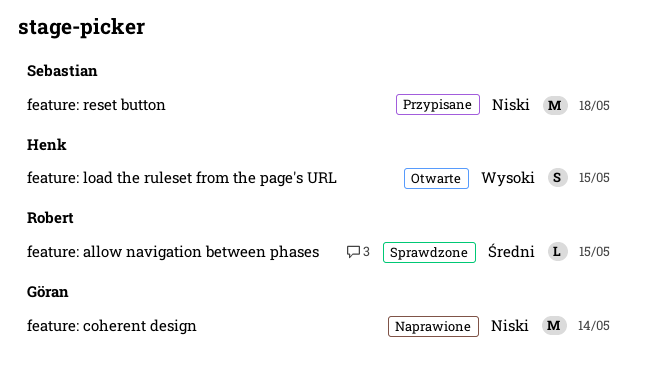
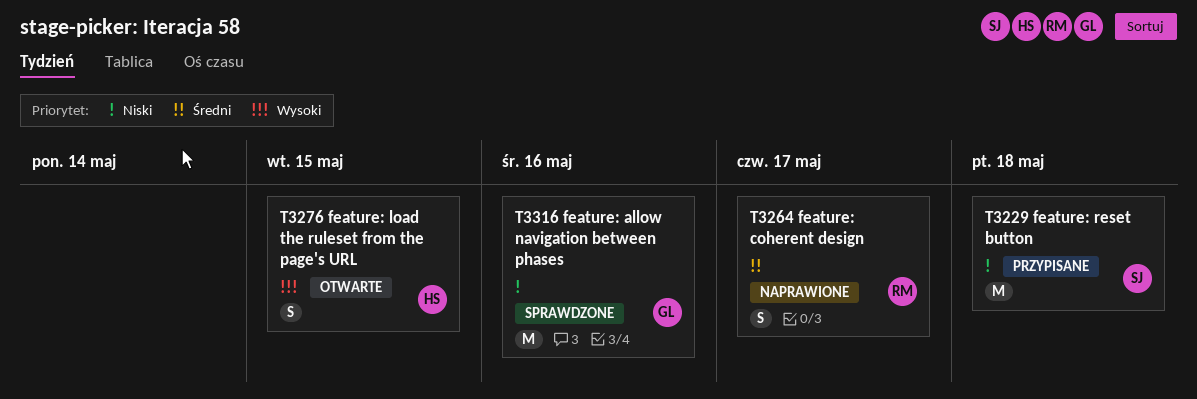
feature: allow navigation between phases, owner: Robert -> Göran
feature: allow navigation between phases, priority: Średni -> Niski
feature: allow navigation between phases, estimate: L -> M
feature: allow navigation between phases, due: May 15 -> May 16
feature: coherent design, owner: Göran -> Robert
feature: coherent design, priority: Niski -> Średni
feature: coherent design, estimate: M -> S
feature: coherent design, due: May 14 -> May 17

